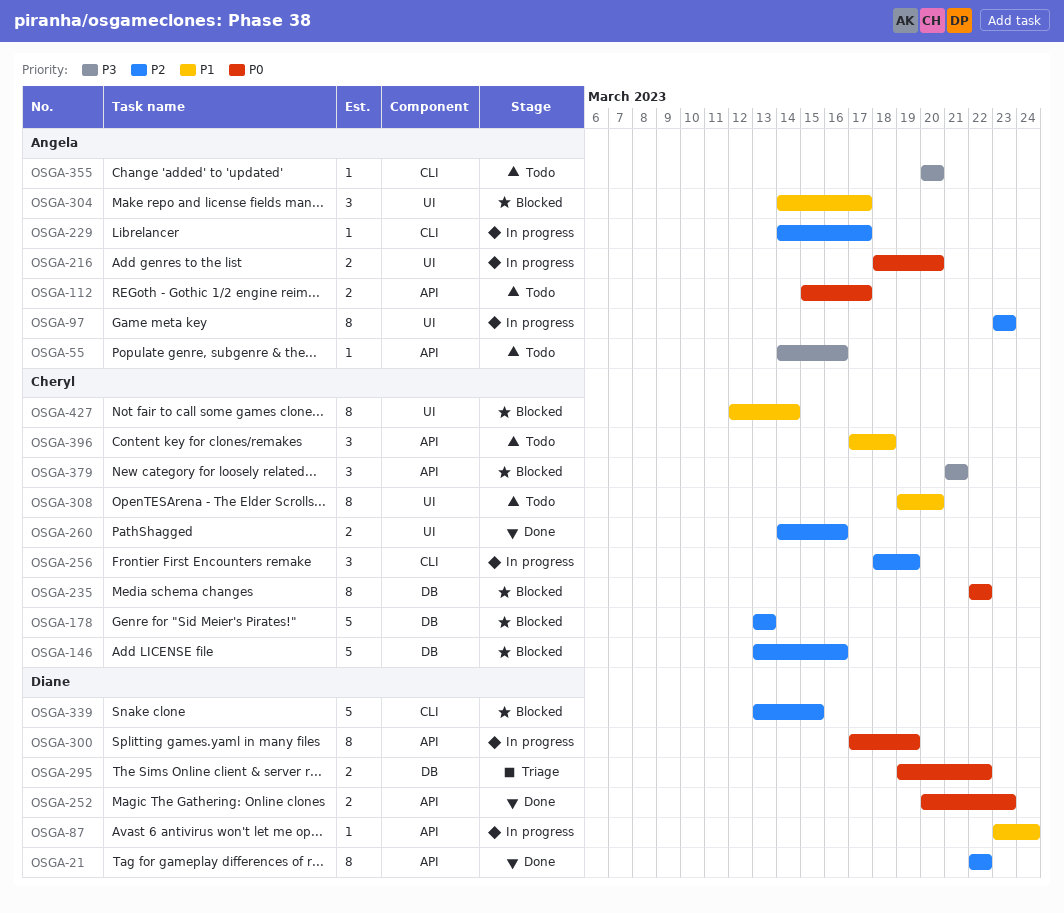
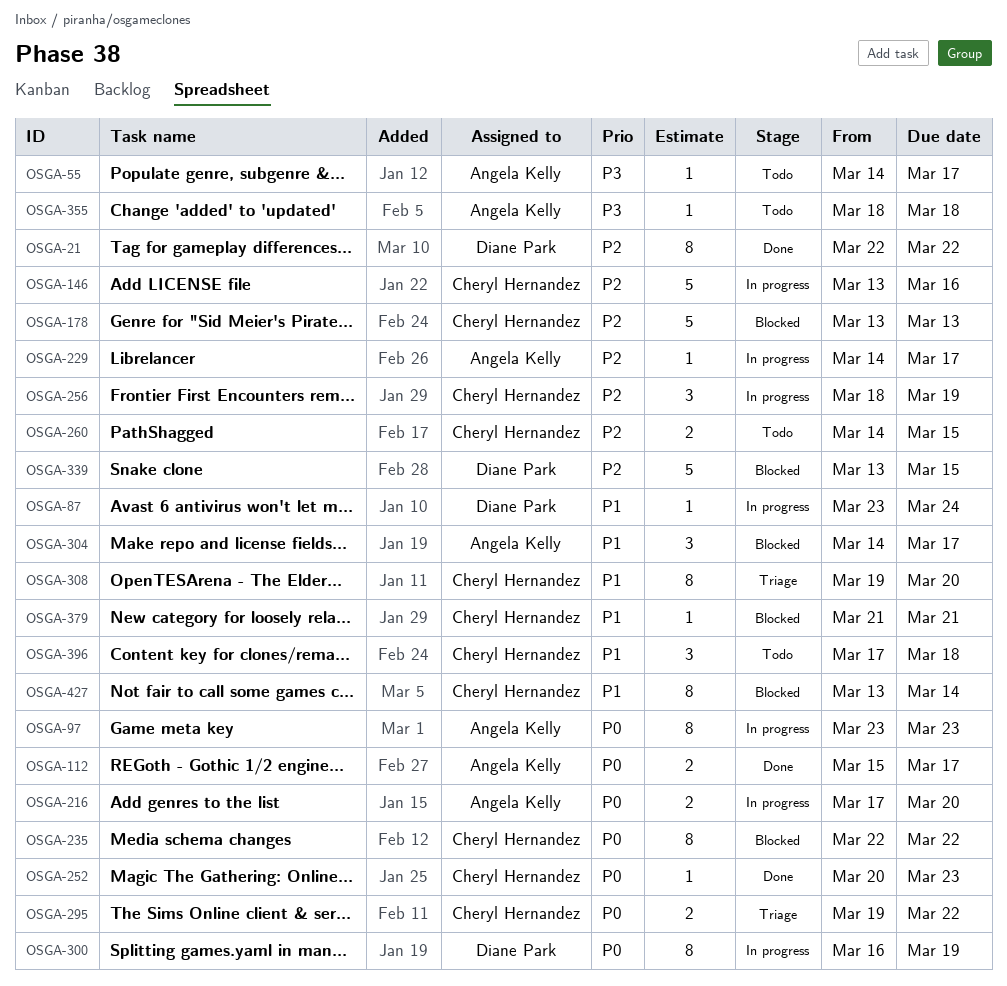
OSGA-55, due: Mar 16 -> Mar 17
OSGA-97, priority: P2 -> P0
OSGA-112, status: Todo -> Done
OSGA-146, status: Blocked -> In progress
OSGA-216, start: Mar 18 -> Mar 17
OSGA-252, owner: Diane Park -> Cheryl Hernandez
OSGA-252, estimate: 2 -> 1
OSGA-260, status: Done -> Todo
OSGA-260, due: Mar 16 -> Mar 15
OSGA-295, owner: Diane Park -> Cheryl Hernandez
OSGA-300, start: Mar 17 -> Mar 16
OSGA-308, status: Todo -> Triage
OSGA-355, start: Mar 20 -> Mar 18
OSGA-355, due: Mar 20 -> Mar 18
OSGA-379, priority: P3 -> P1
OSGA-379, estimate: 3 -> 1
OSGA-427, start: Mar 12 -> Mar 13

